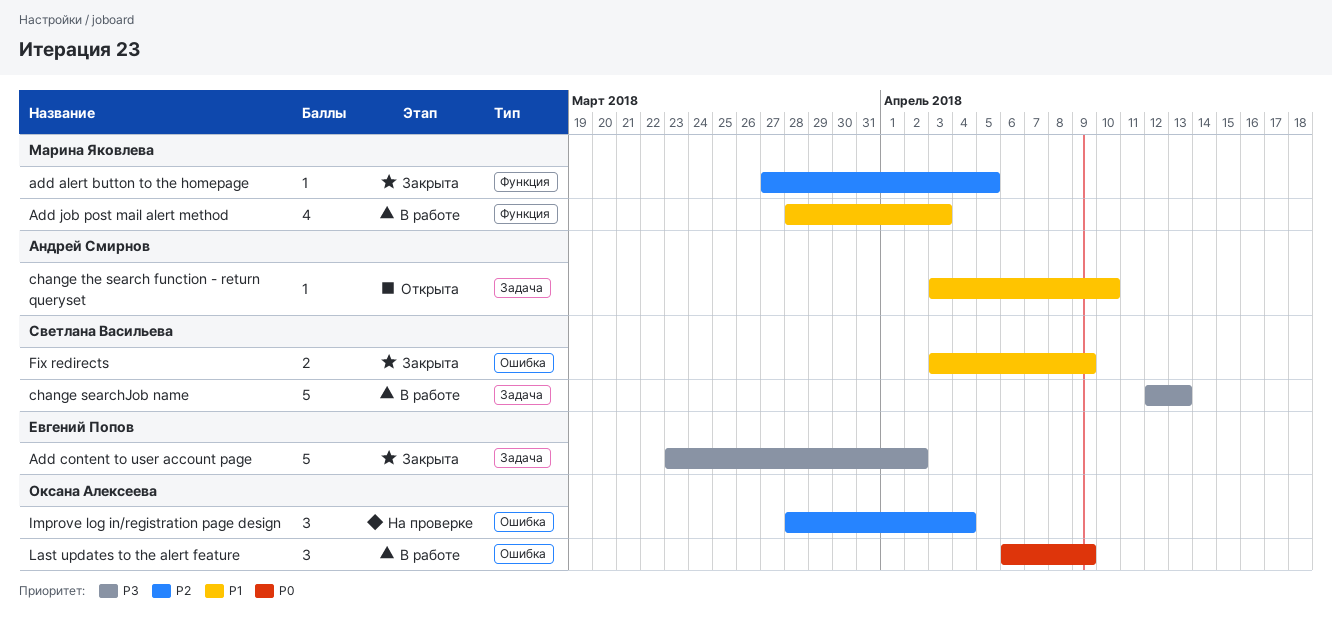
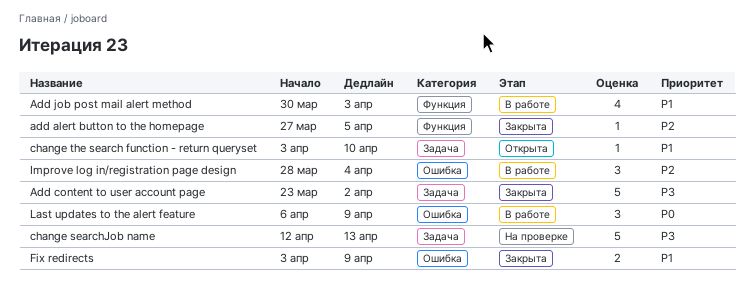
Add job post mail alert method, start: Mar 28 -> Mar 30
change searchJob name, status: В работе -> На проверке
Improve log in/registration page design, status: На проверке -> В работе

